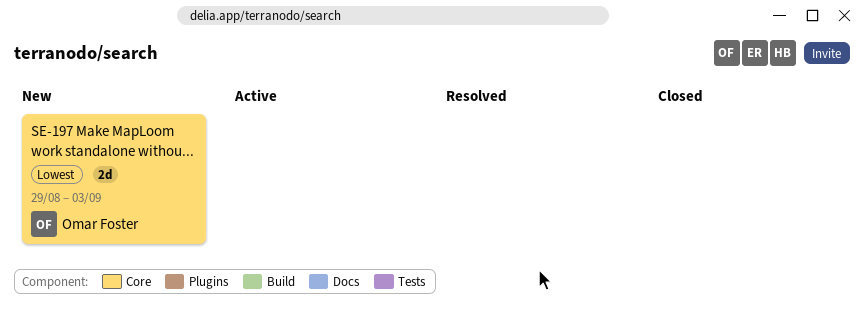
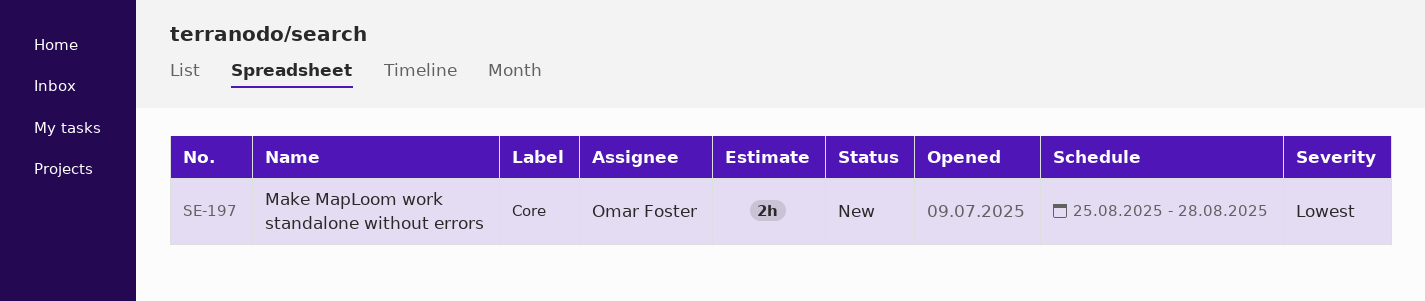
SE-197, estimate: 2d -> 2h
SE-197, start: Aug 29 -> Aug 25
SE-197, due: Sep 3 -> Aug 28

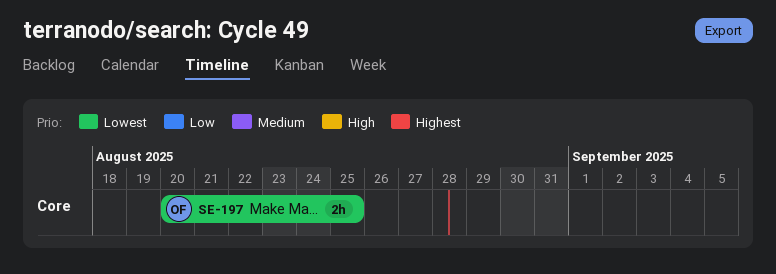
SE-197, start: Aug 25 -> Aug 20
SE-197, due: Aug 28 -> Aug 25

